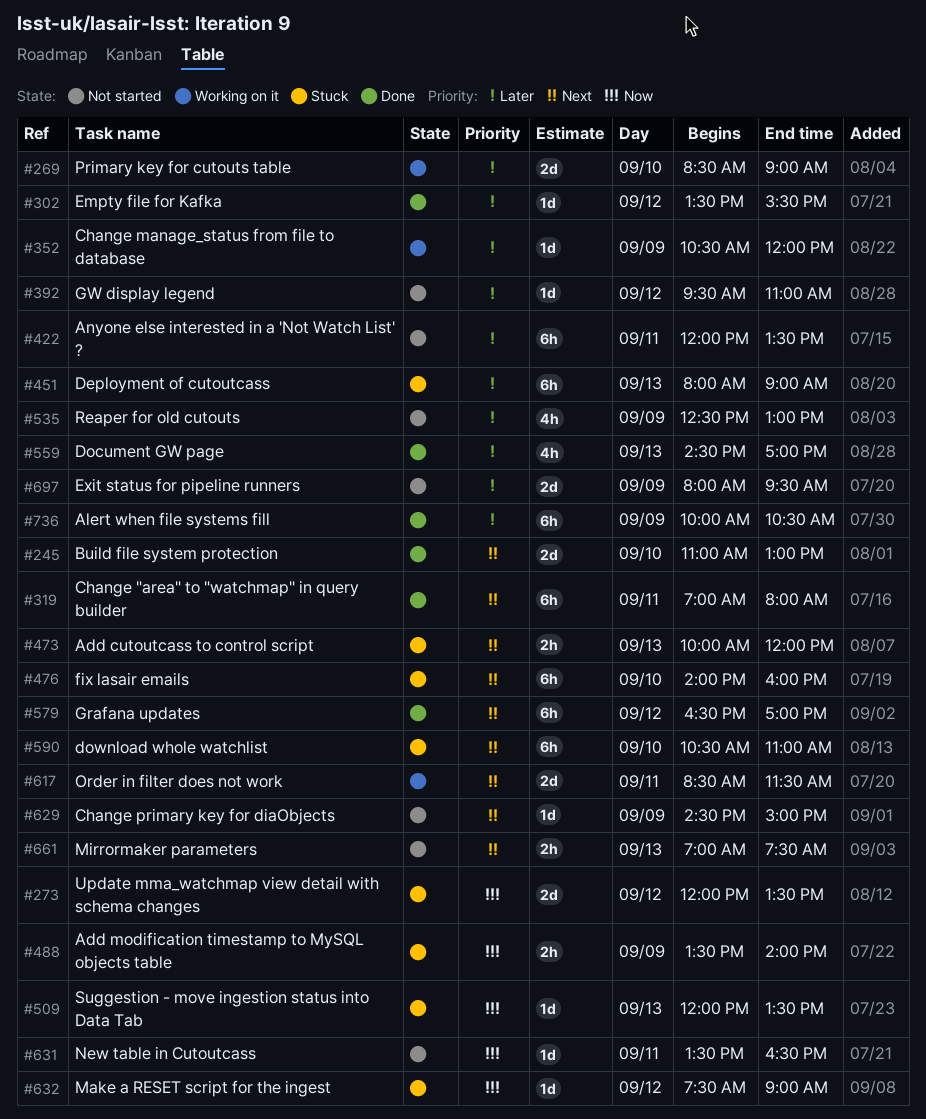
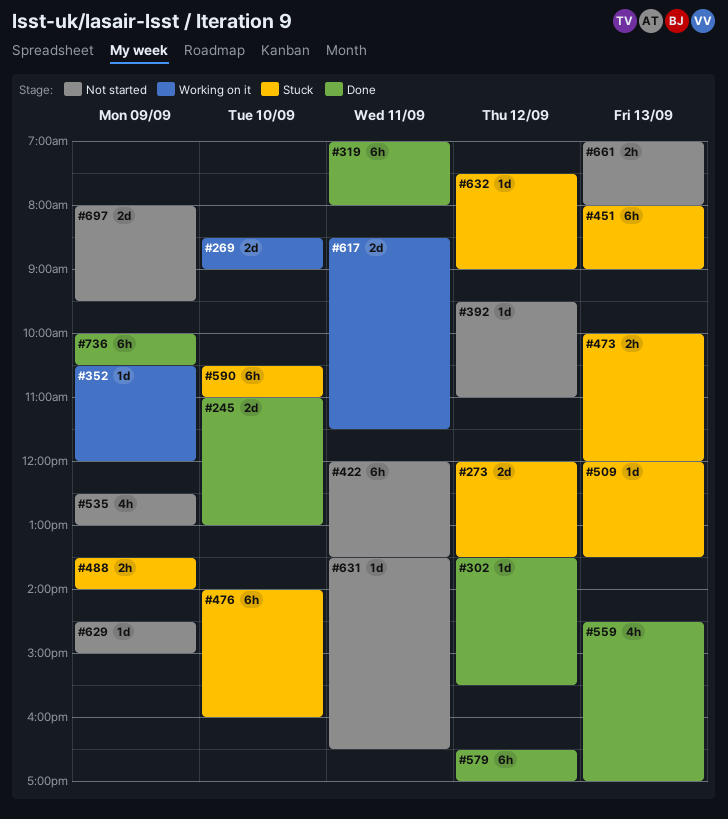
#661, ends: 07:30 -> 08:00

